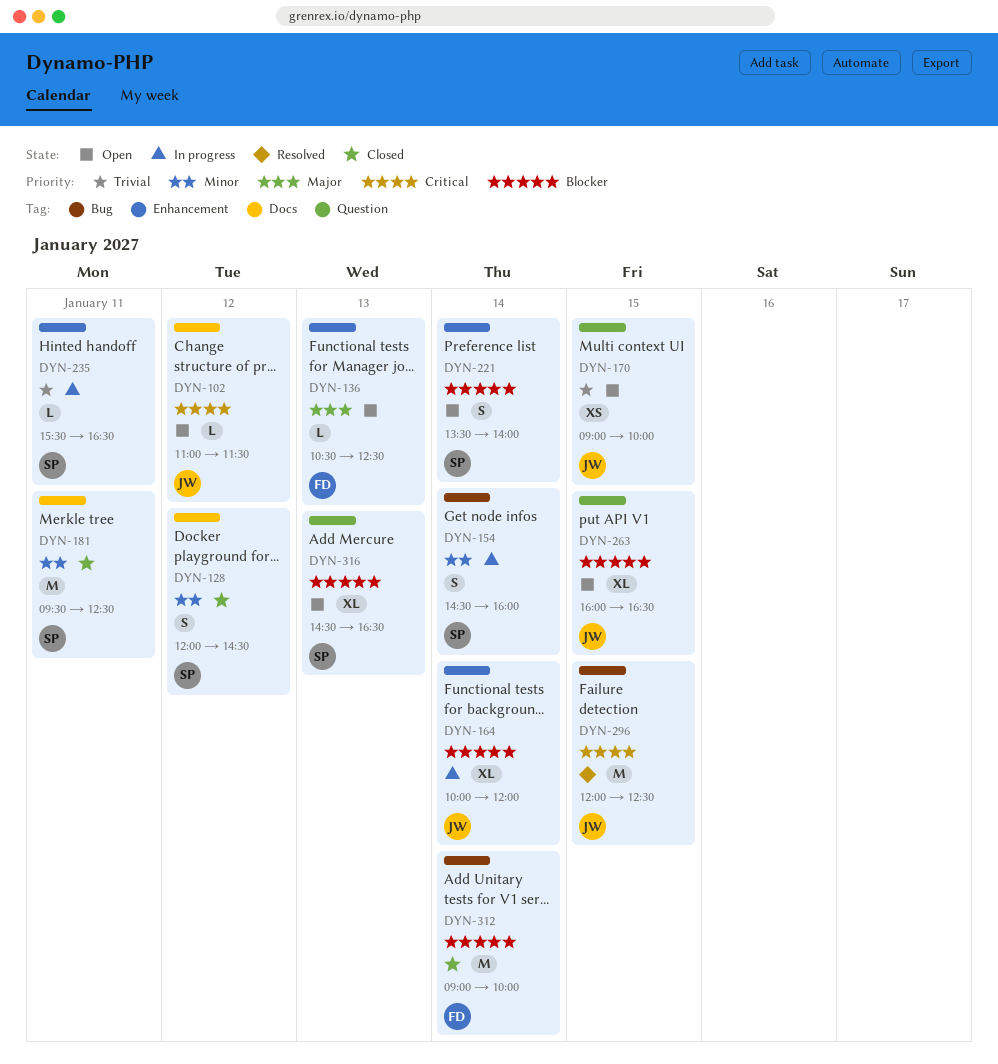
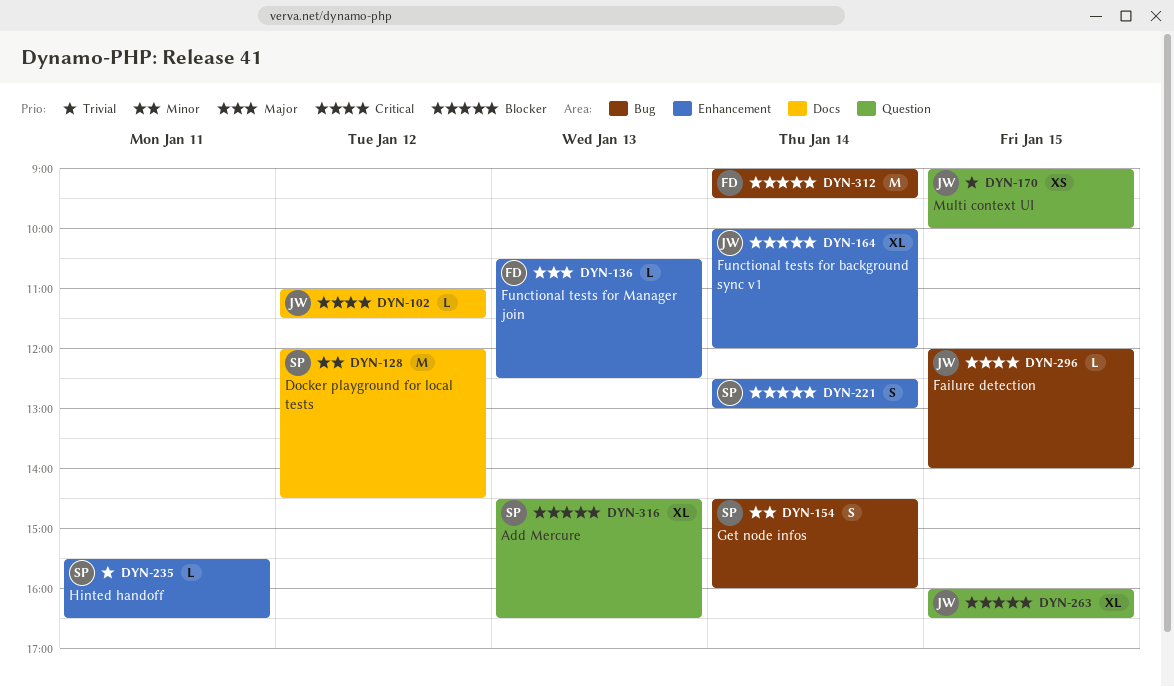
DYN-128, estimate: S -> M
DYN-181: present -> none
DYN-221, begins: 13:30 -> 12:30
DYN-221, ends: 14:00 -> 13:00
DYN-296, estimate: M -> L
DYN-296, ends: 12:30 -> 14:00
DYN-312, ends: 10:00 -> 09:30

